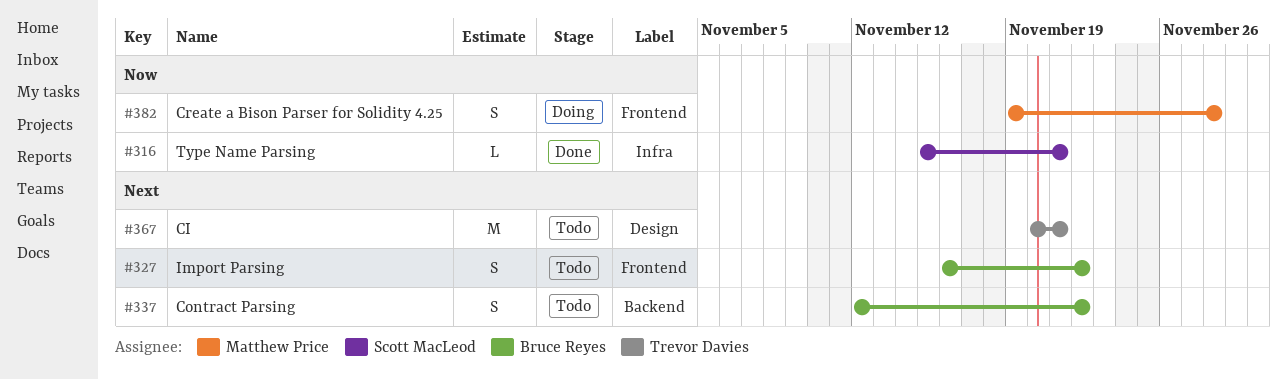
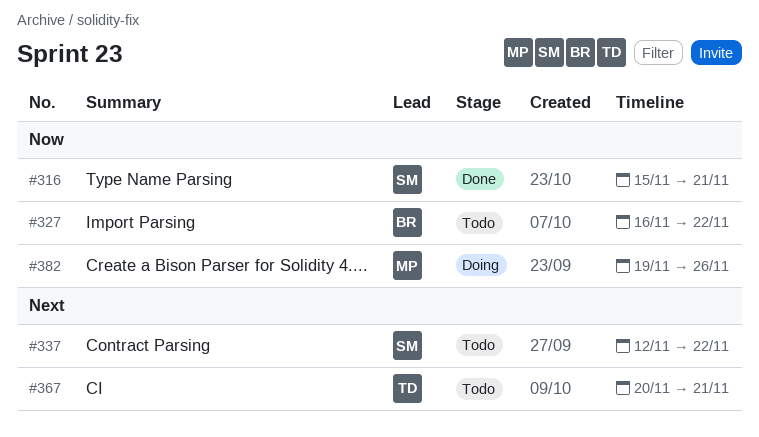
#327, priority: Next -> Now
#337, owner: Bruce Reyes -> Scott MacLeod
#382, due: Nov 28 -> Nov 26

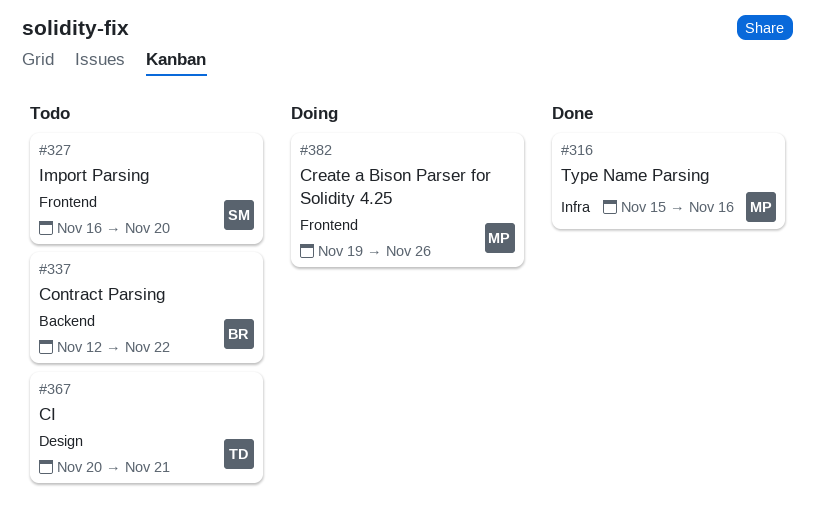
#316, owner: SM -> MP
#316, due: Nov 21 -> Nov 16
#327, owner: BR -> SM
#327, due: Nov 22 -> Nov 20
#337, owner: SM -> BR

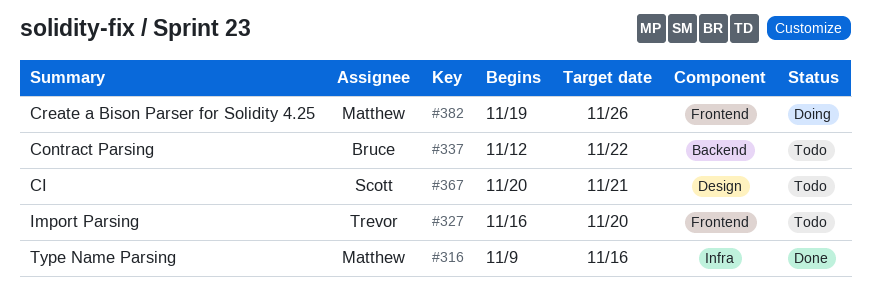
#316, start: Nov 15 -> Nov 9
#327, owner: Scott -> Trevor
#367, owner: Trevor -> Scott

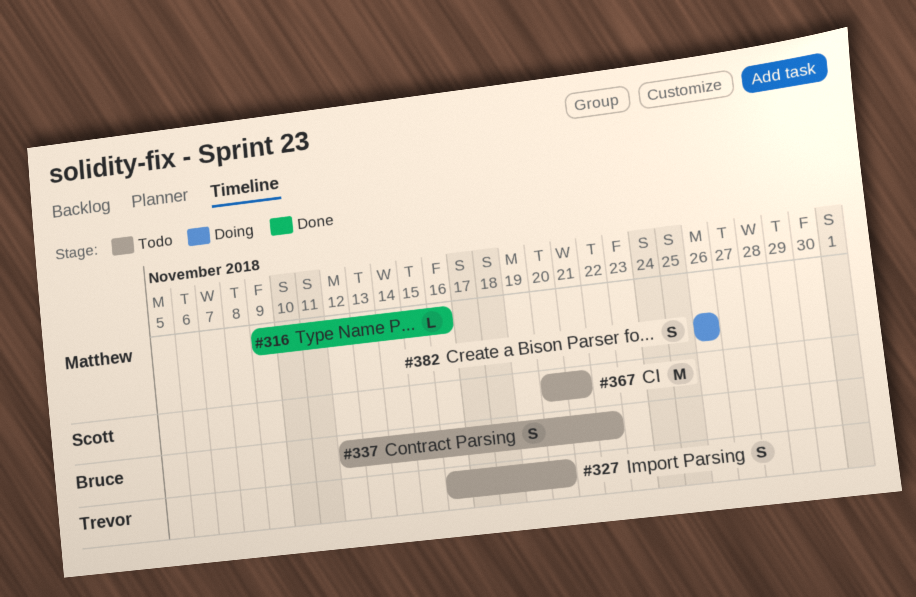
#382, start: Nov 19 -> Nov 26

